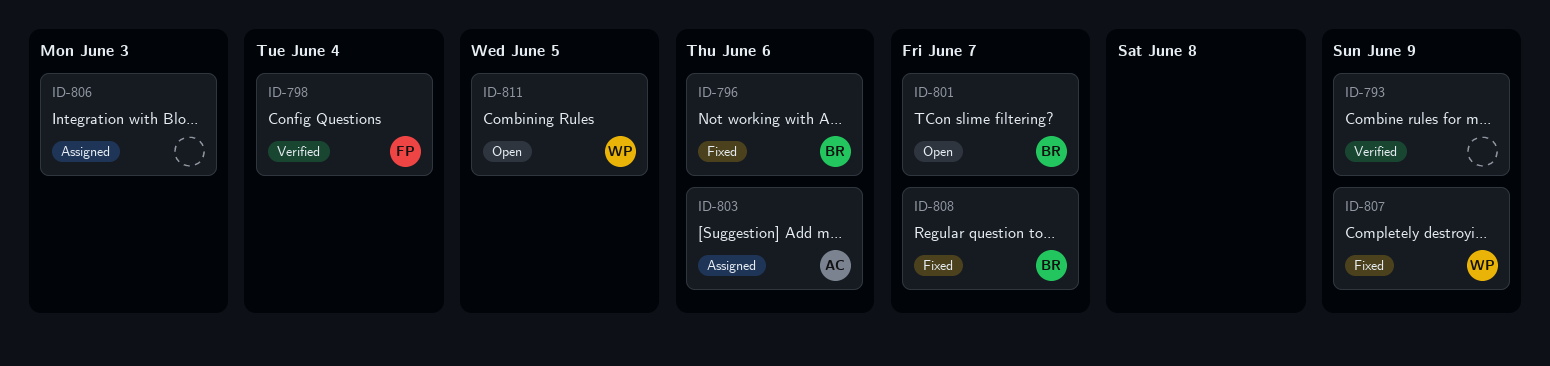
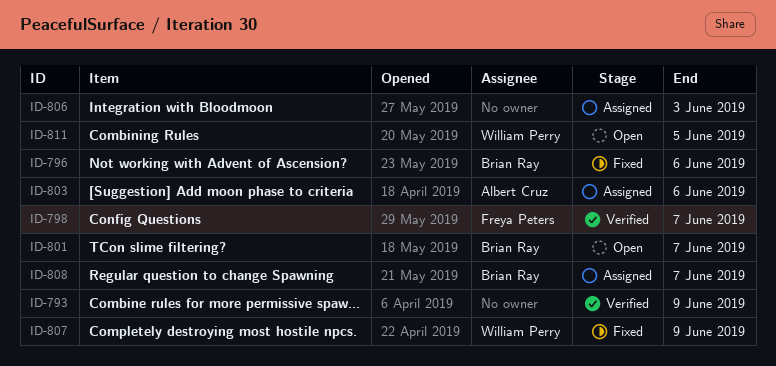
ID-798, due: Jun 4 -> Jun 7
ID-808, status: Fixed -> Assigned

